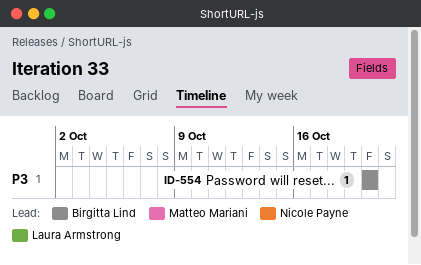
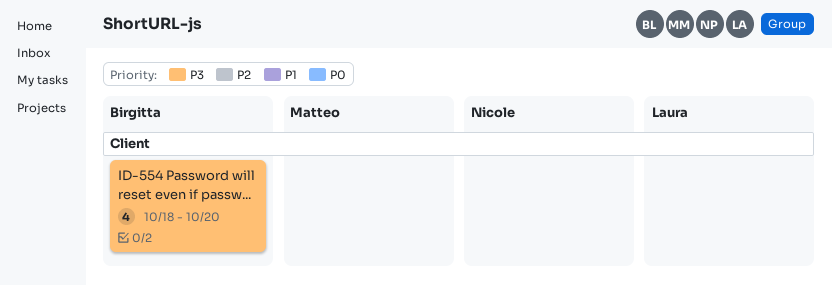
ID-554, estimate: 1 -> 4
ID-554, start: Oct 20 -> Oct 18

